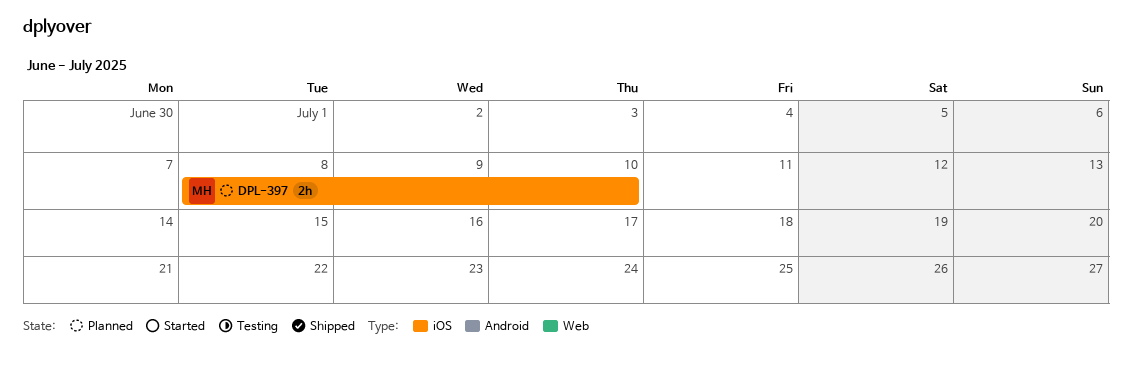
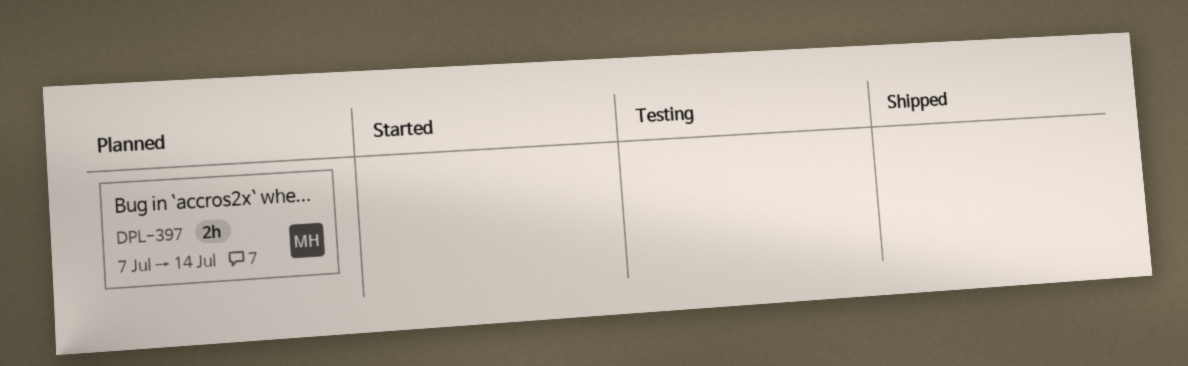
DPL-397, start: Jul 8 -> Jul 7
DPL-397, due: Jul 10 -> Jul 14

